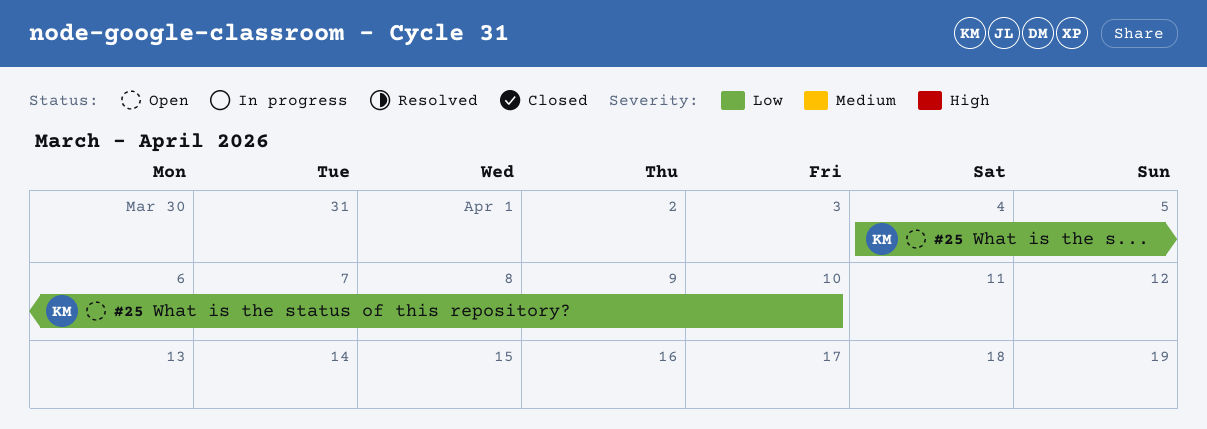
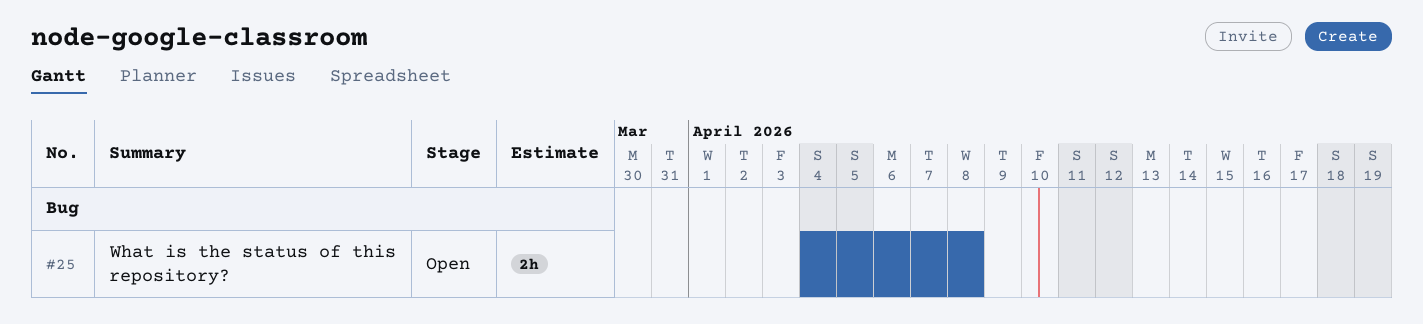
#25, due: Apr 10 -> Apr 8

